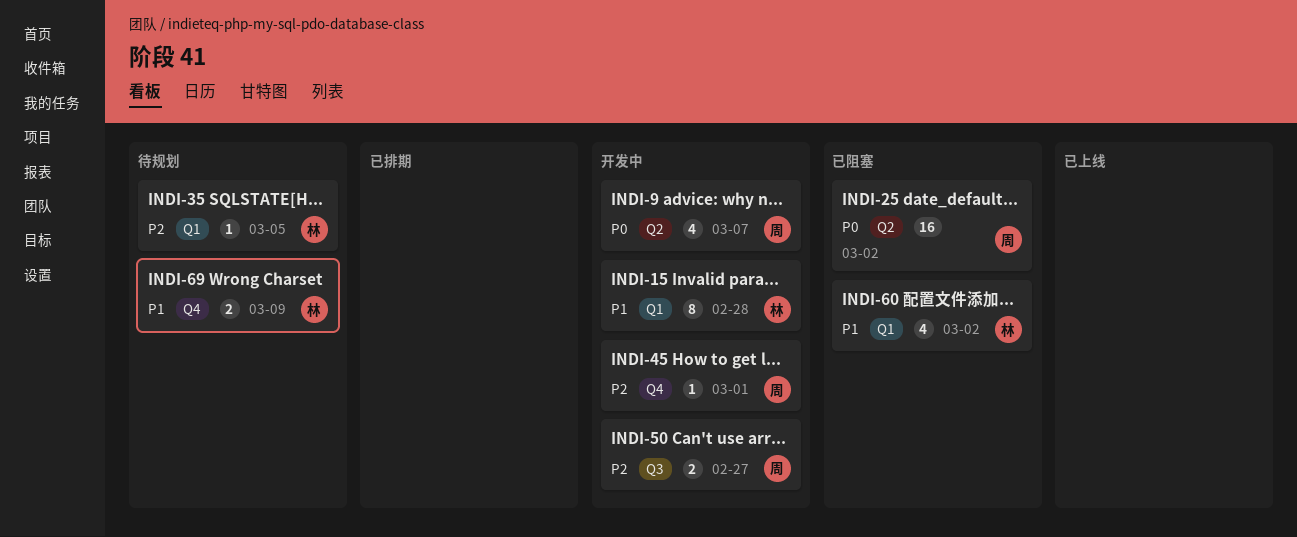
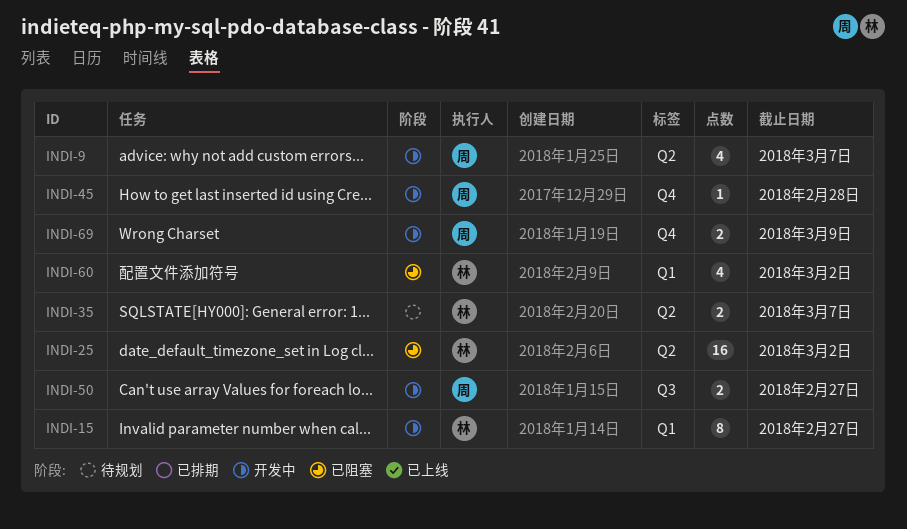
INDI-15, due: Feb 28 -> Feb 27
INDI-25, owner: 周 -> 林
INDI-35, label: Q1 -> Q2
INDI-35, estimate: 1 -> 2
INDI-35, due: Mar 5 -> Mar 7
INDI-45, due: Mar 1 -> Feb 28
INDI-69, status: 待规划 -> 开发中
INDI-69, owner: 林 -> 周

